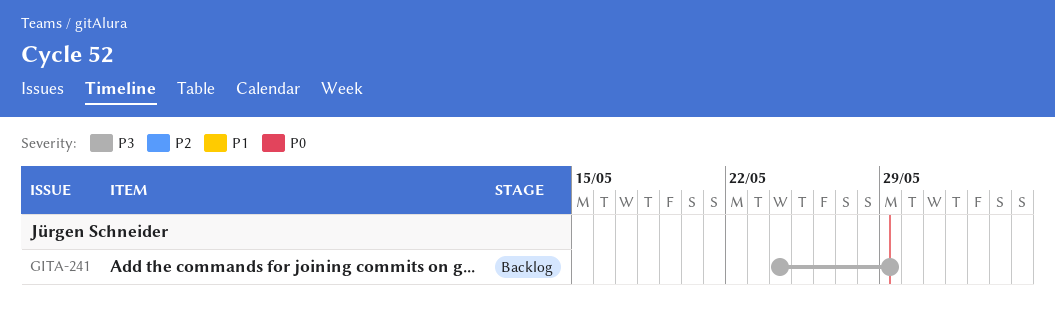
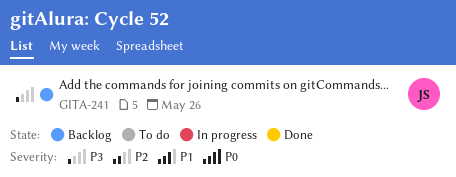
GITA-241, due: May 29 -> May 26

